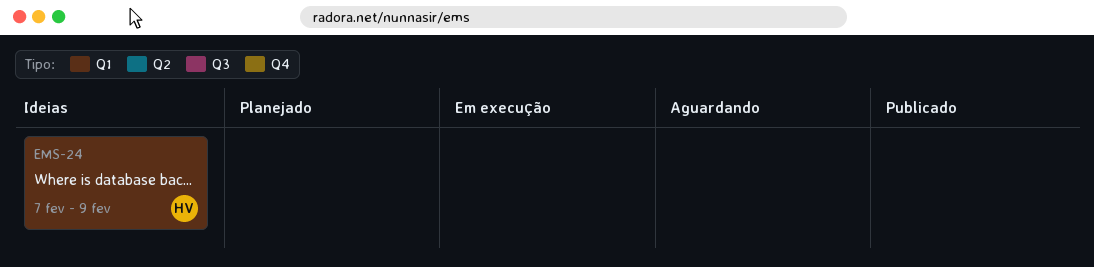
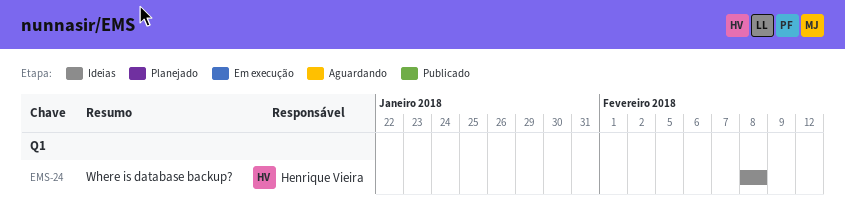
EMS-24, start: Feb 7 -> Feb 8
EMS-24, due: Feb 9 -> Feb 8

